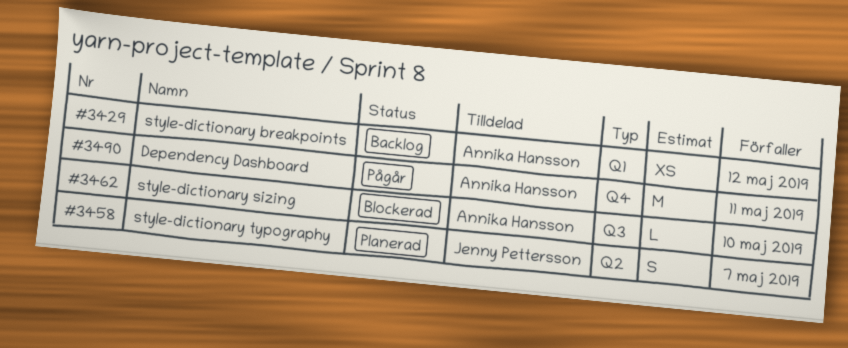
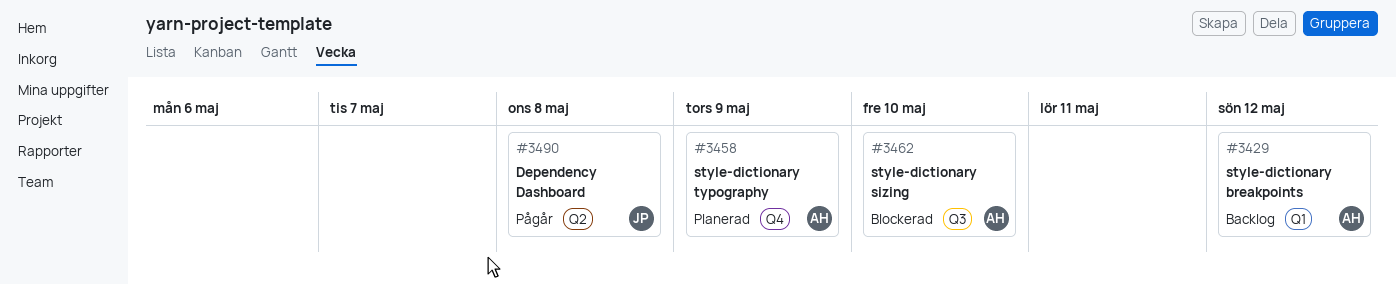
#3458, owner: Jenny Pettersson -> Annika Hansson
#3458, label: Q2 -> Q4
#3458, due: May 7 -> May 9
#3490, owner: Annika Hansson -> Jenny Pettersson
#3490, label: Q4 -> Q2
#3490, due: May 11 -> May 8

